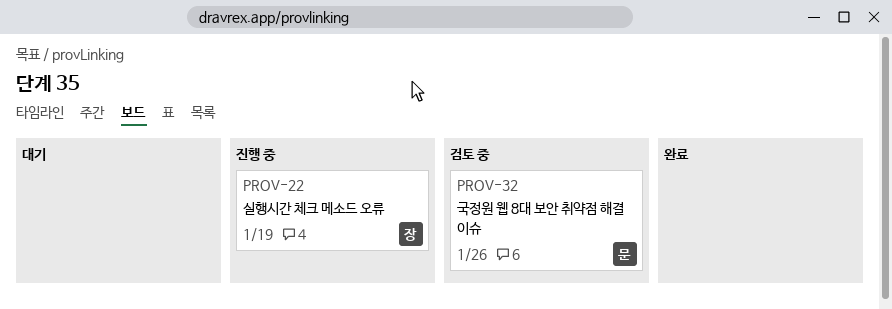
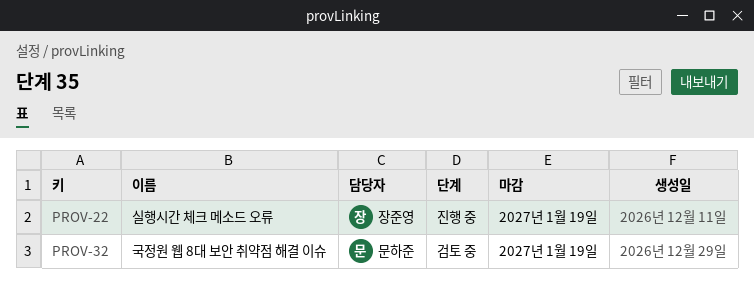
PROV-32, due: Jan 26 -> Jan 19

